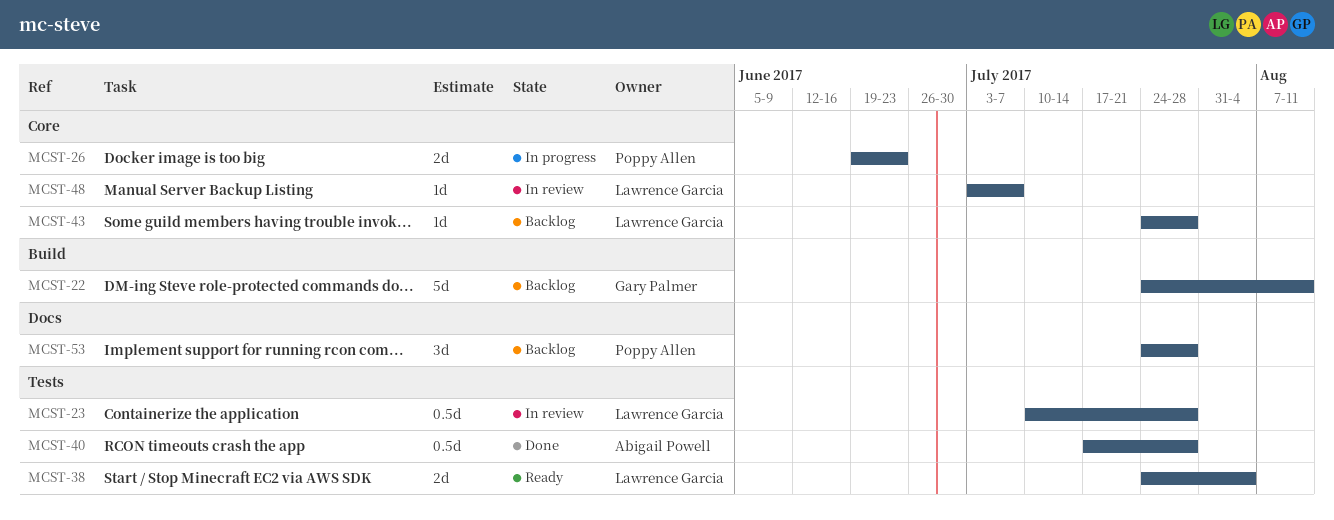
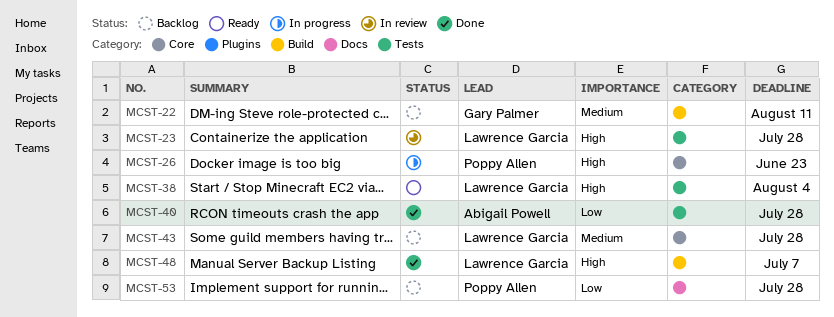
MCST-48, status: In review -> Done
MCST-48, label: Core -> Build

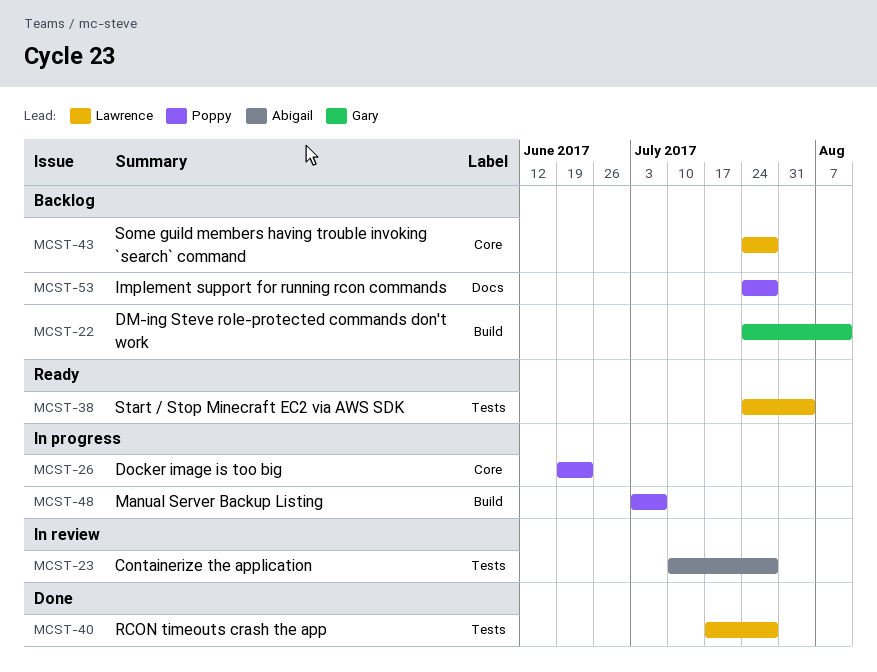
MCST-23, owner: Lawrence Garcia -> Abigail Powell
MCST-40, owner: Abigail Powell -> Lawrence Garcia
MCST-48, status: Done -> In progress
MCST-48, owner: Lawrence Garcia -> Poppy Allen

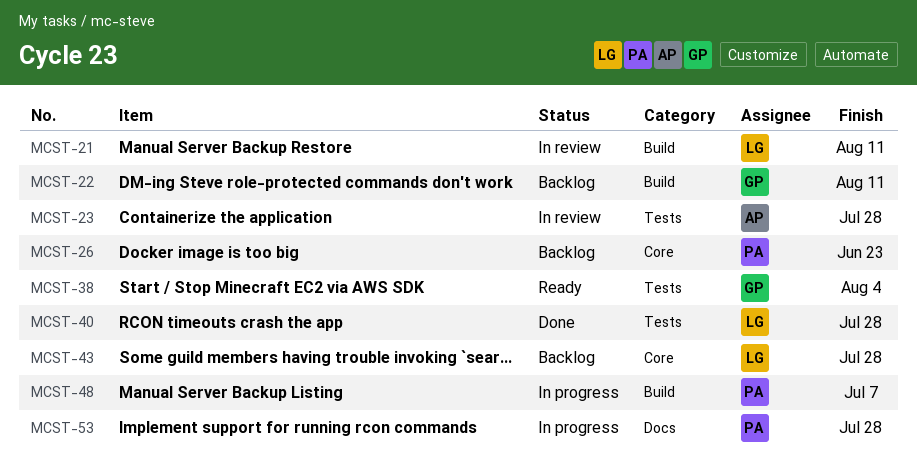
MCST-21: none -> present
MCST-26, status: In progress -> Backlog
MCST-38, owner: Lawrence -> Gary
MCST-53, status: Backlog -> In progress

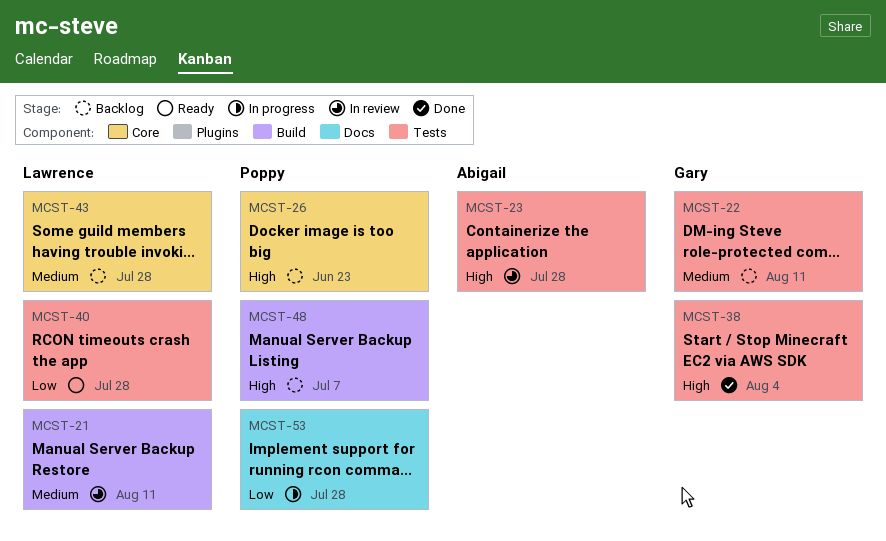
MCST-22, label: Build -> Tests
MCST-38, status: Ready -> Done
MCST-40, status: Done -> Ready
MCST-48, status: In progress -> Backlog

